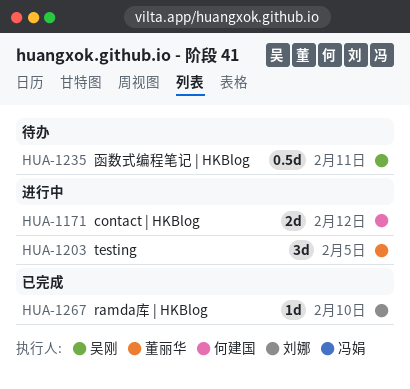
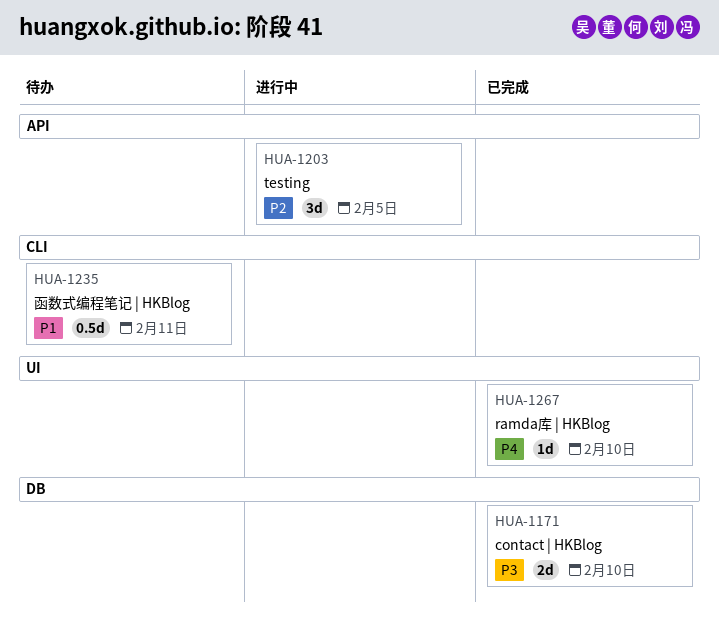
HUA-1171, status: 进行中 -> 已完成
HUA-1171, due: Feb 12 -> Feb 10

